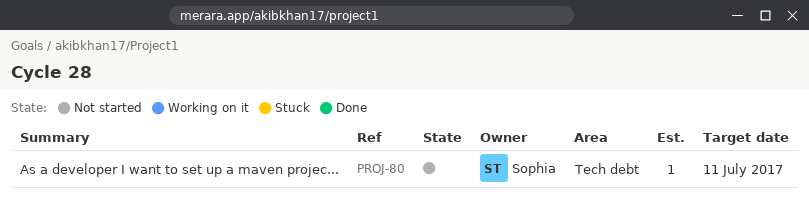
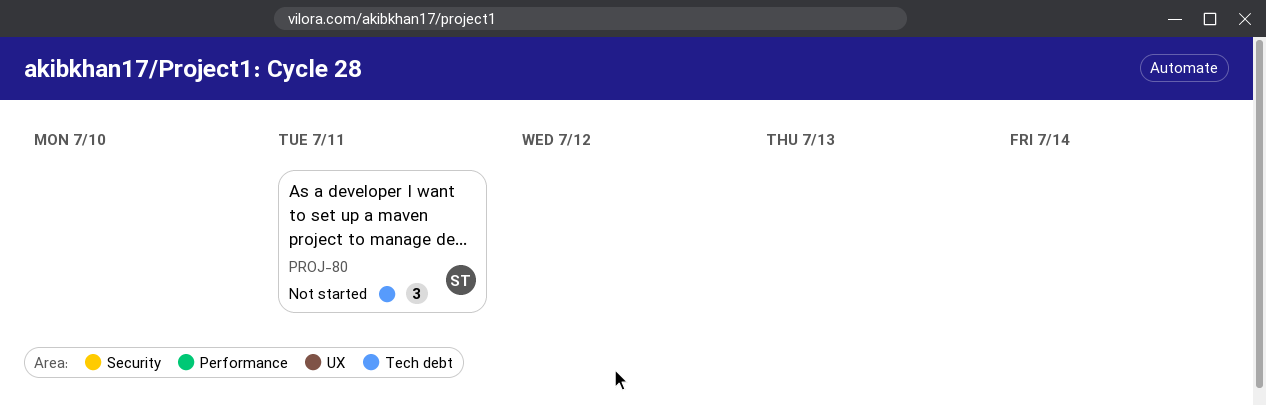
PROJ-80, estimate: 1 -> 3

